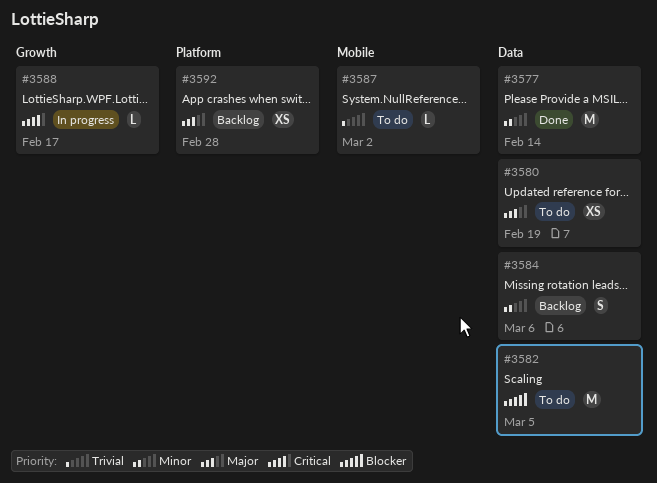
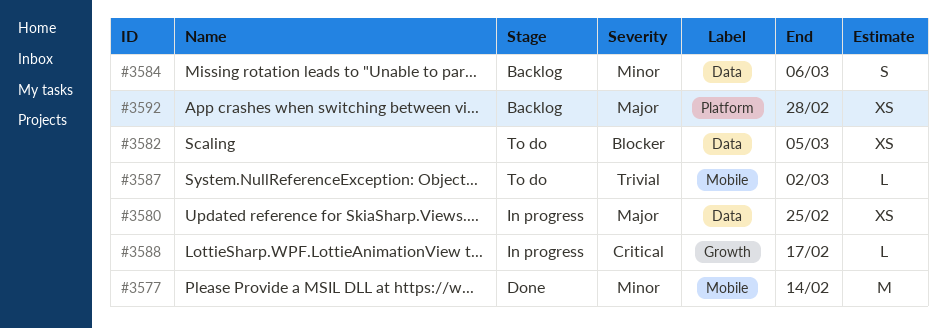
#3577, label: Data -> Mobile
#3580, status: To do -> In progress
#3580, due: Feb 19 -> Feb 25
#3582, estimate: M -> XS

